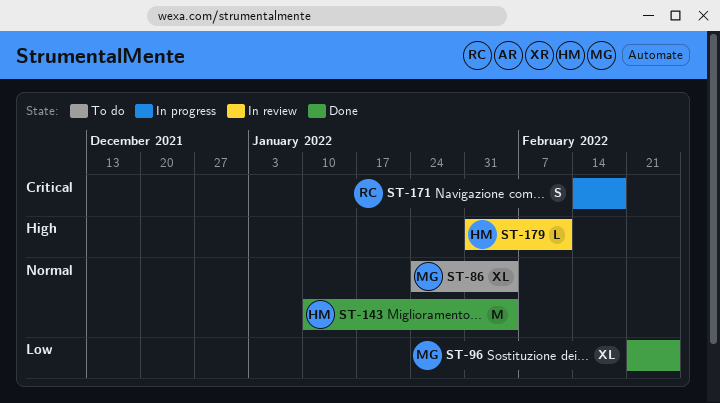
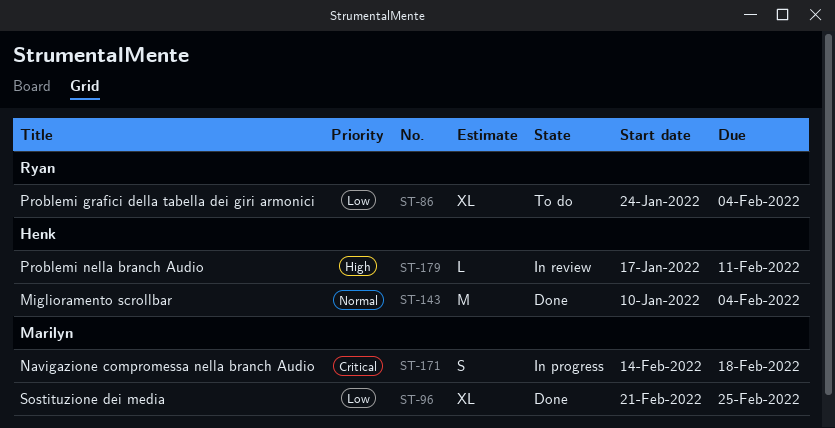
ST-86, owner: Marilyn -> Ryan
ST-86, priority: Normal -> Low
ST-171, owner: Ryan -> Marilyn
ST-179, start: Jan 31 -> Jan 17

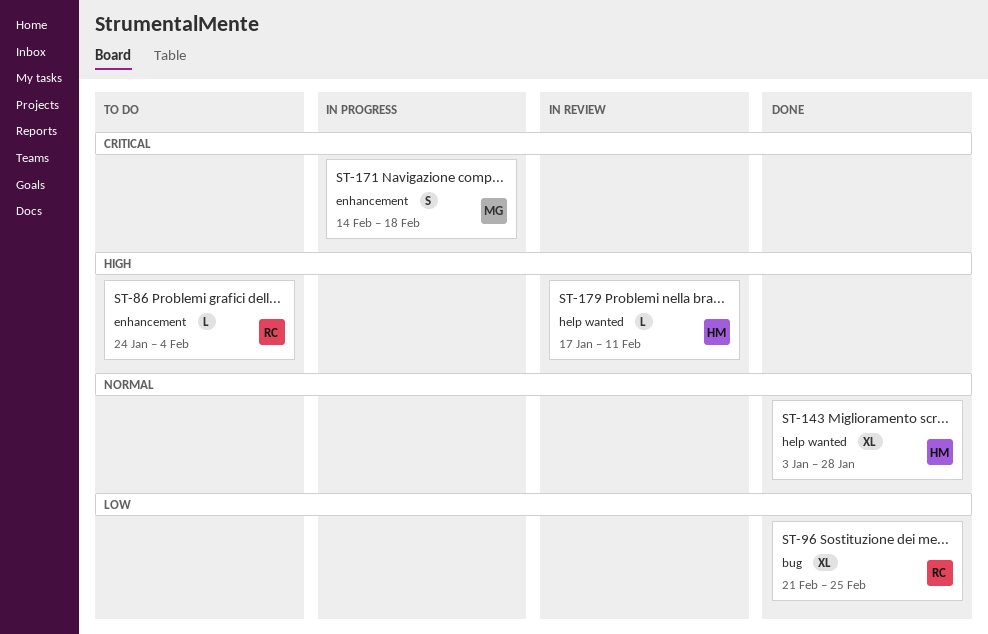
ST-86, priority: Low -> High
ST-86, estimate: XL -> L
ST-96, owner: Marilyn -> Ryan
ST-143, estimate: M -> XL
ST-143, start: Jan 10 -> Jan 3
ST-143, due: Feb 4 -> Jan 28

